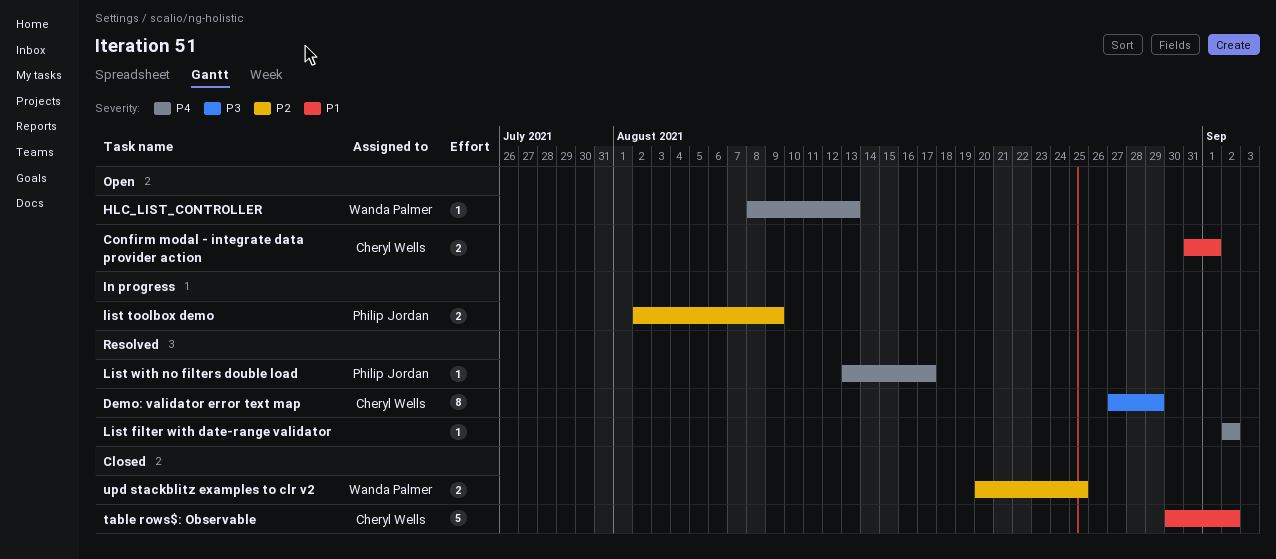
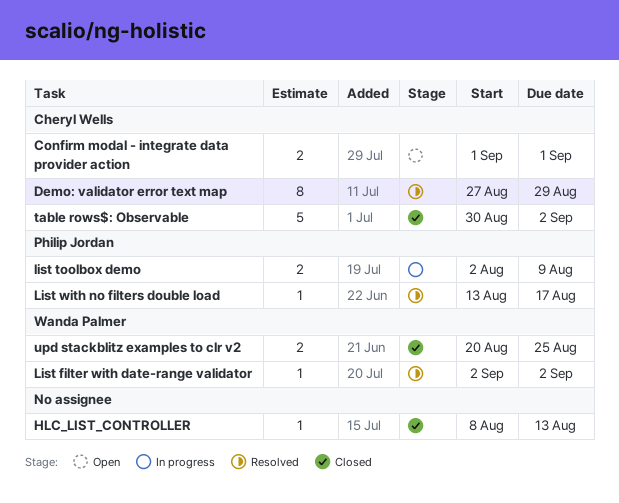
Confirm modal - integrate data provider action, start: Aug 31 -> Sep 1
HLC_LIST_CONTROLLER, status: Open -> Closed
HLC_LIST_CONTROLLER, owner: Wanda Palmer -> none
List filter with date-range validator, owner: none -> Wanda Palmer

